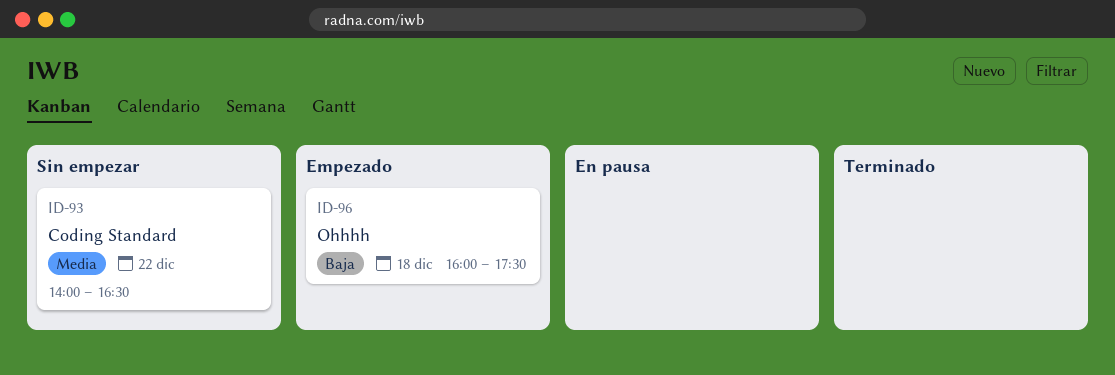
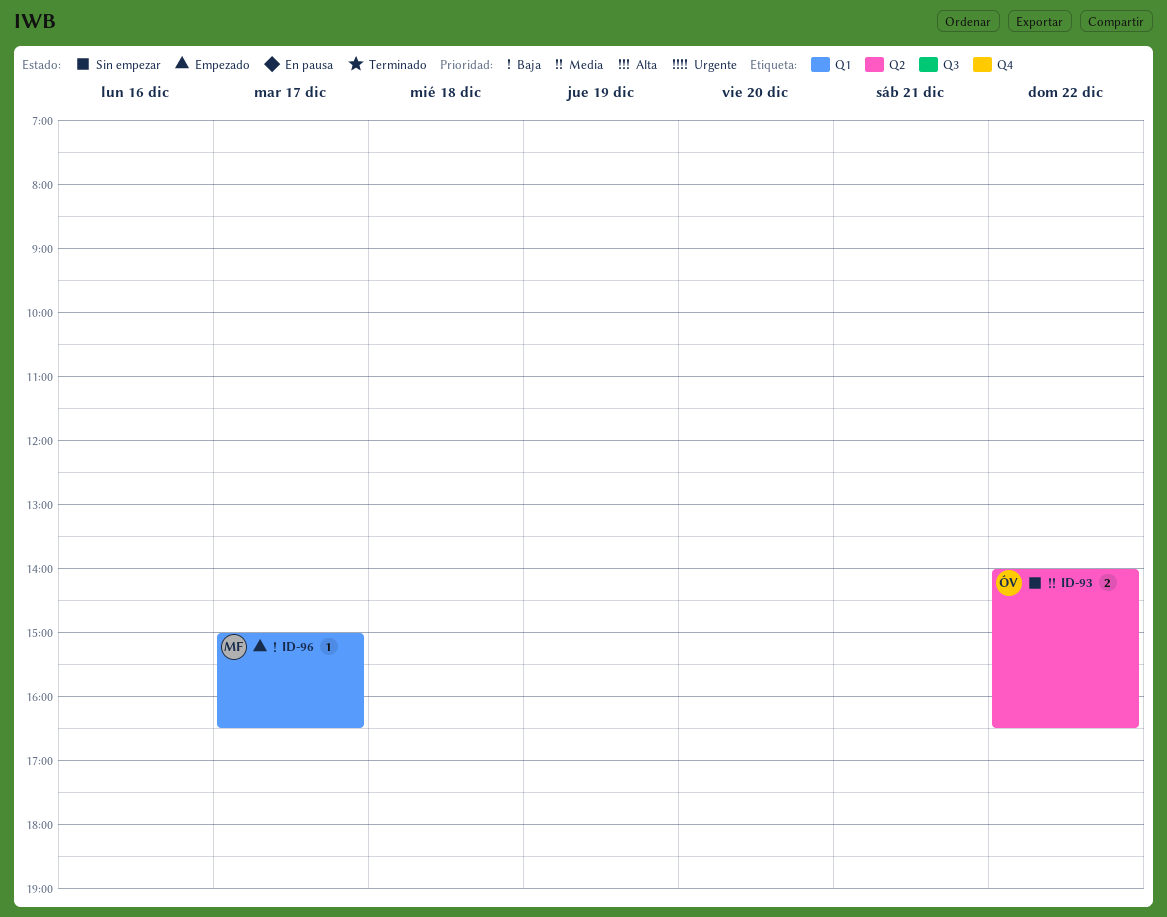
ID-96, day: Dec 18 -> Dec 17
ID-96, begins: 16:00 -> 15:00
ID-96, ends: 17:30 -> 16:30

